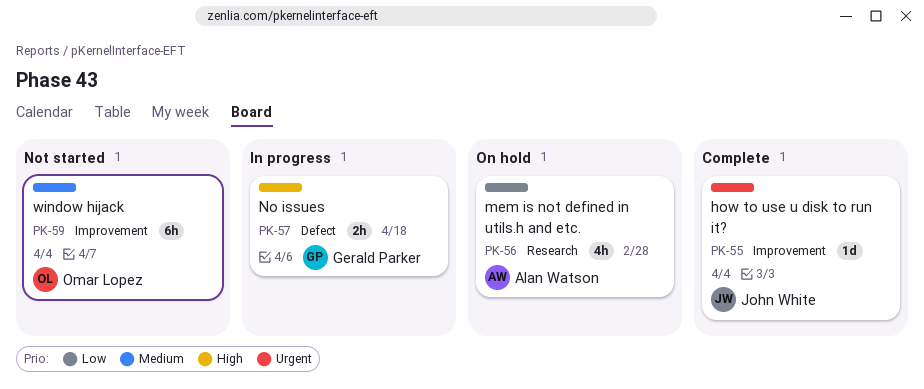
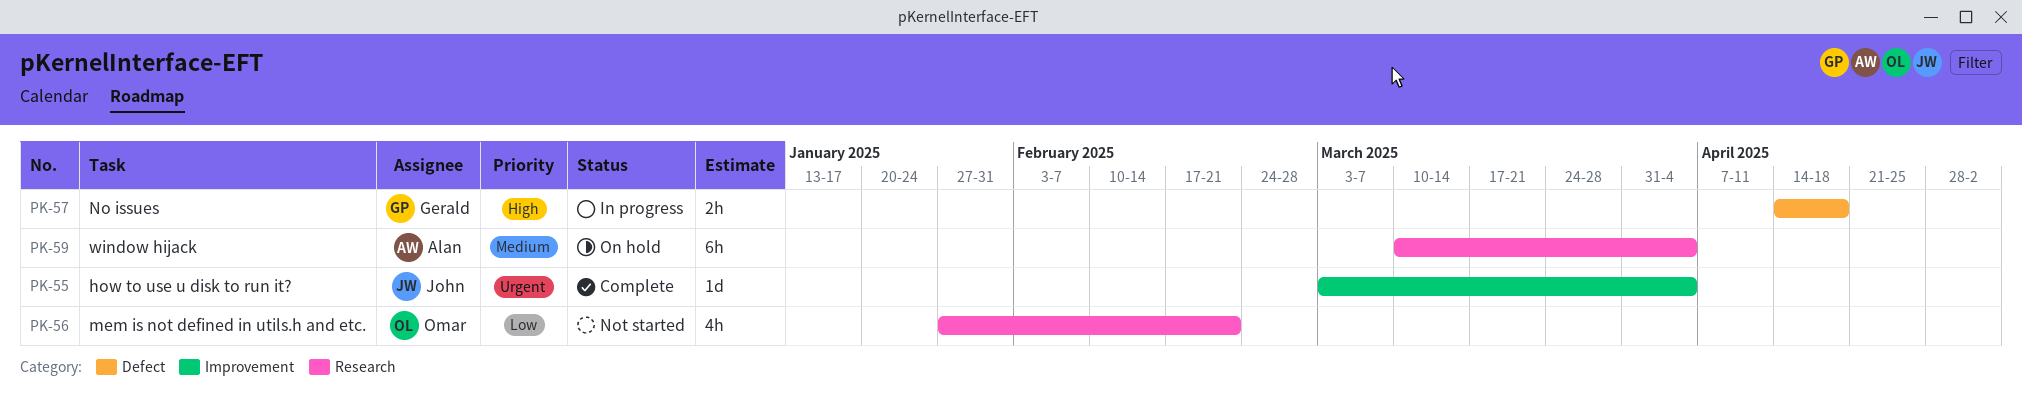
PK-56, status: On hold -> Not started
PK-56, owner: Alan Watson -> Omar Lopez
PK-56, due: Feb 28 -> Feb 21
PK-59, status: Not started -> On hold
PK-59, owner: Omar Lopez -> Alan Watson
PK-59, label: Improvement -> Research

